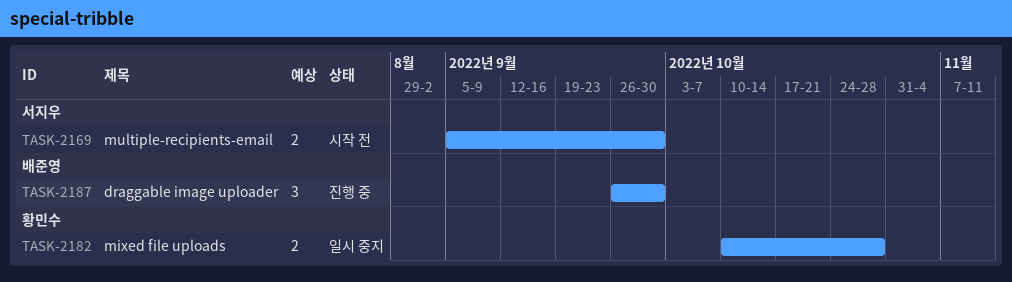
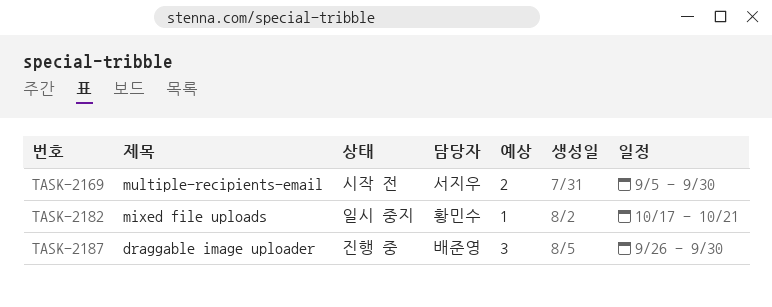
TASK-2182, estimate: 2 -> 1
TASK-2182, start: Oct 10 -> Oct 17
TASK-2182, due: Oct 28 -> Oct 21

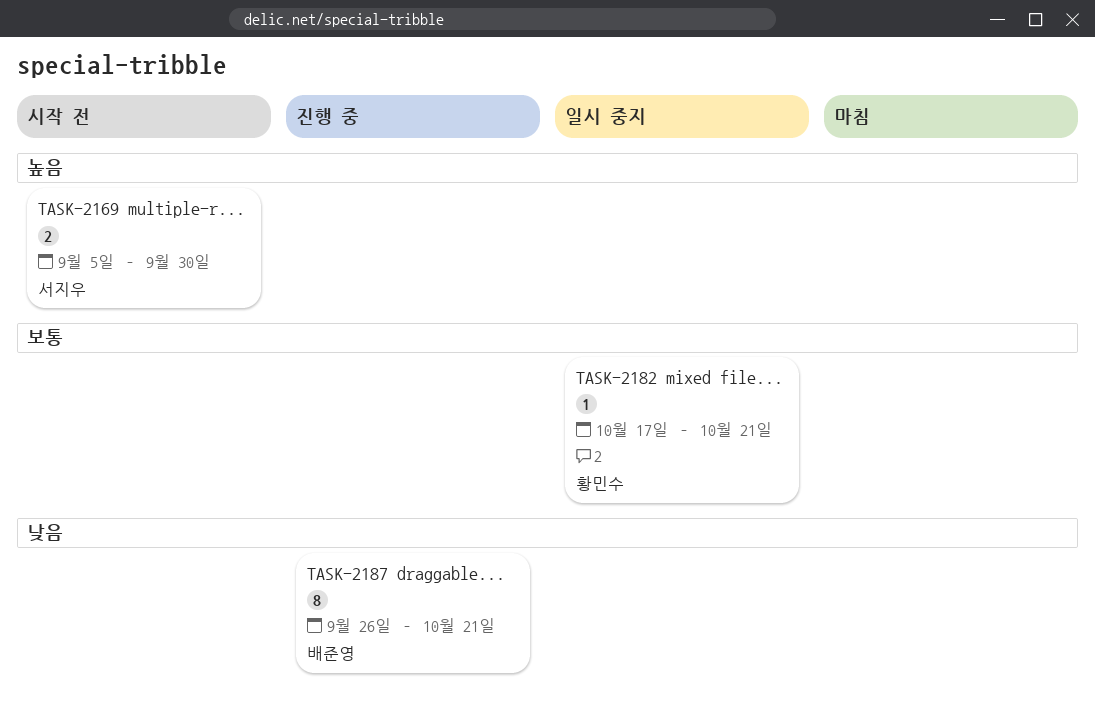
TASK-2187, estimate: 3 -> 8
TASK-2187, due: Sep 30 -> Oct 21

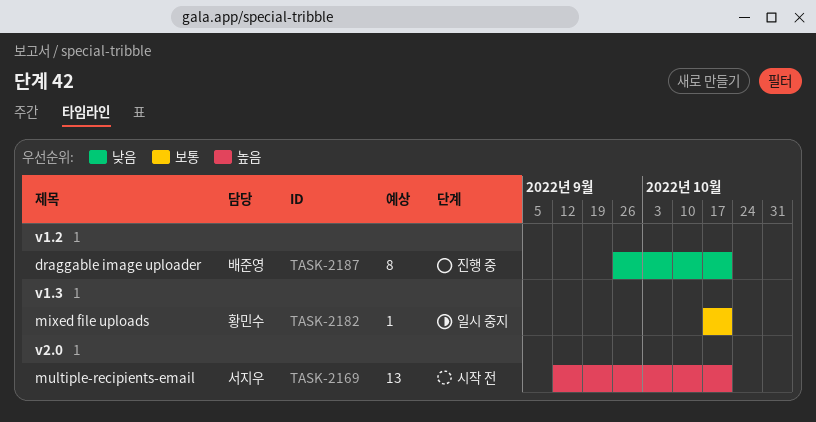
TASK-2169, estimate: 2 -> 13
TASK-2169, start: Sep 5 -> Sep 12
TASK-2169, due: Sep 30 -> Oct 21

